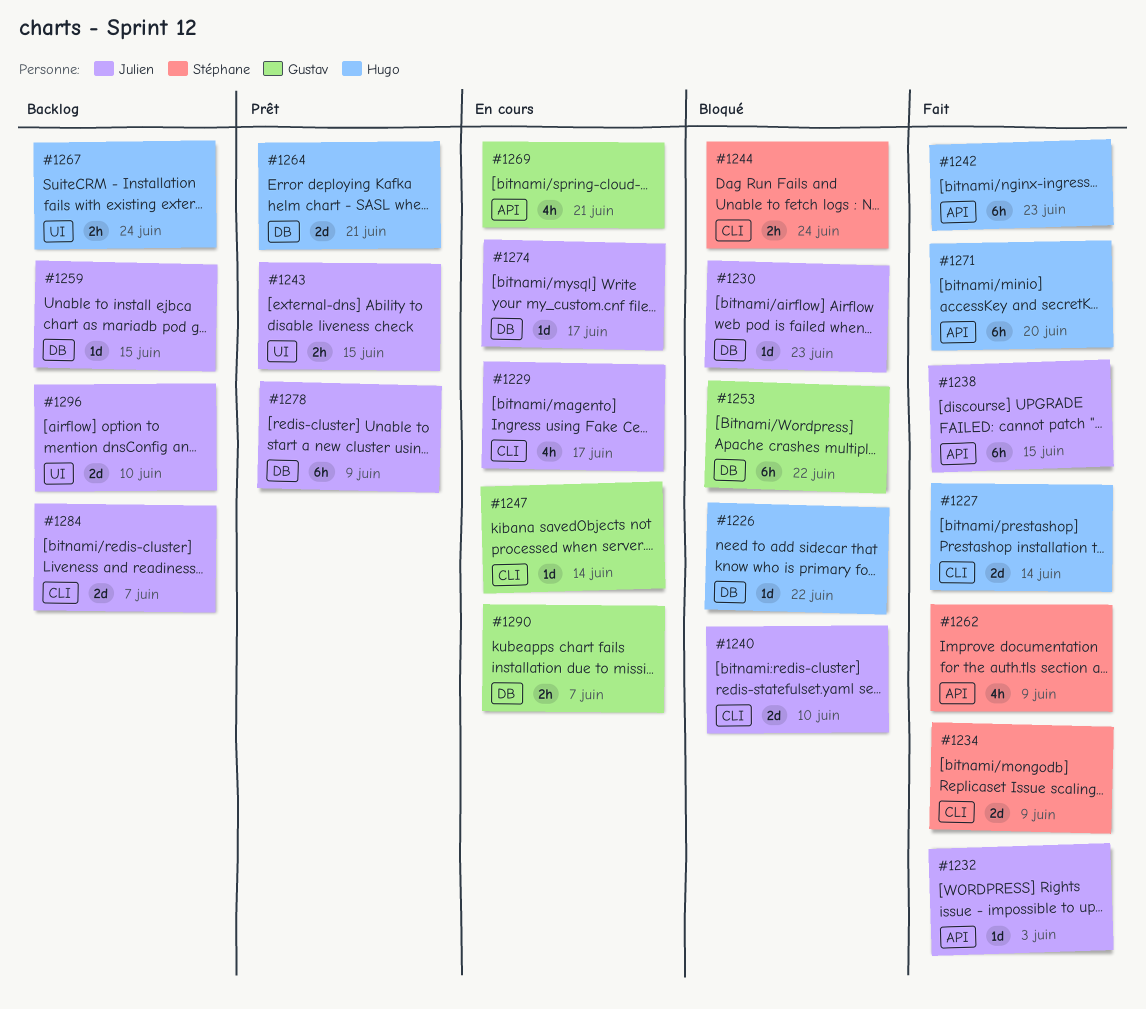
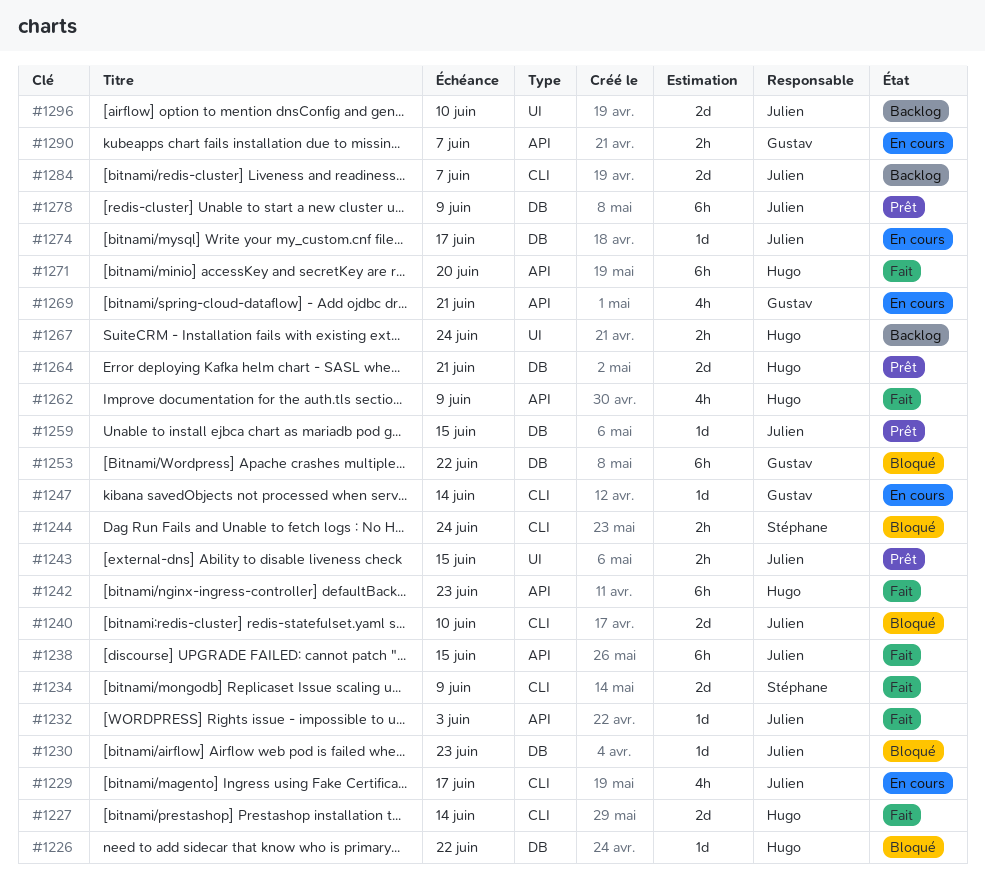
#1259, status: Backlog -> Prêt
#1262, owner: Stéphane -> Hugo
#1290, label: DB -> API

